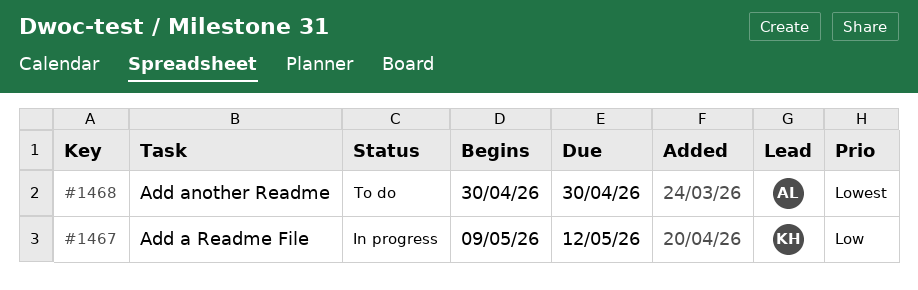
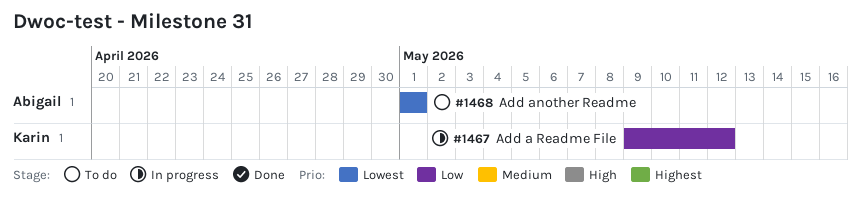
#1468, start: Apr 30 -> May 1
#1468, due: Apr 30 -> May 1

